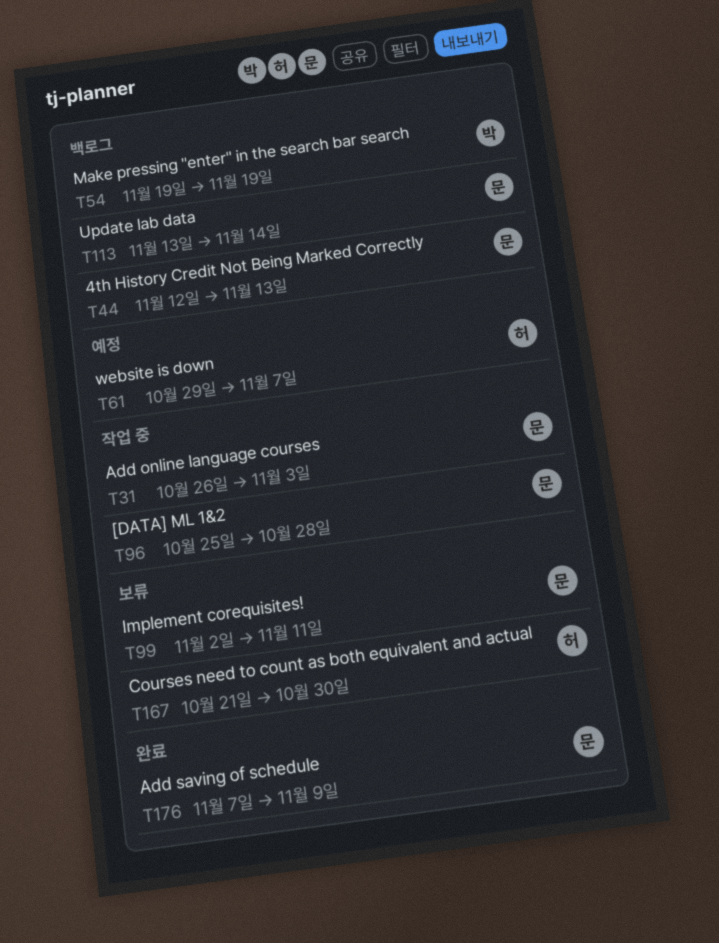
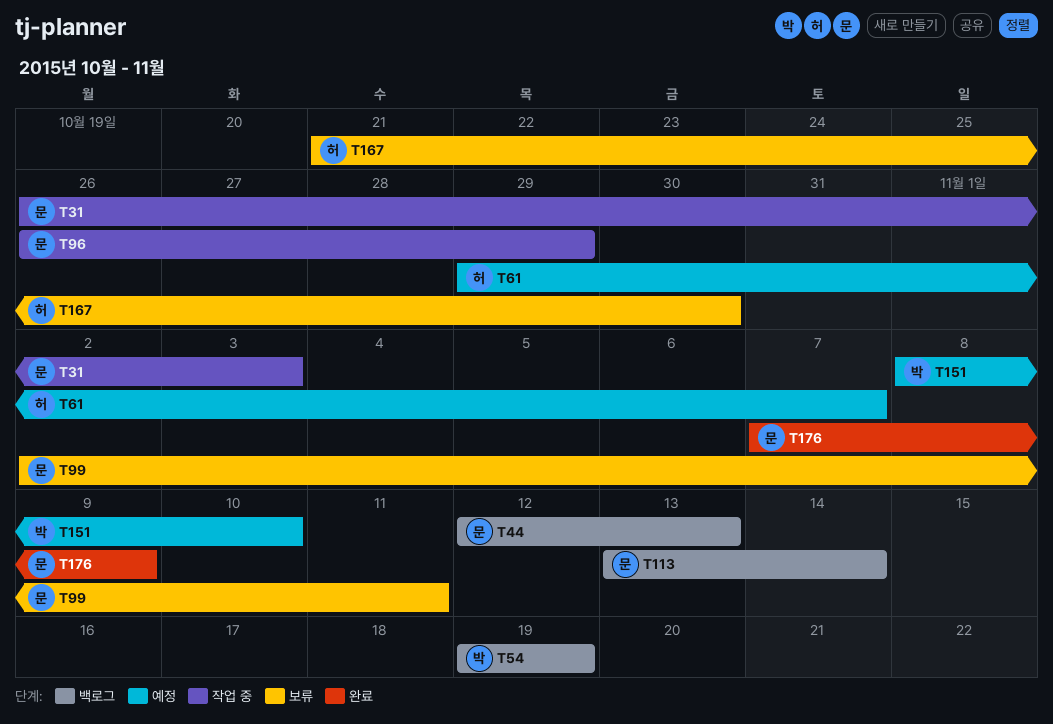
T96, start: Oct 25 -> Oct 26
T96, due: Oct 28 -> Oct 29
T151: none -> present

